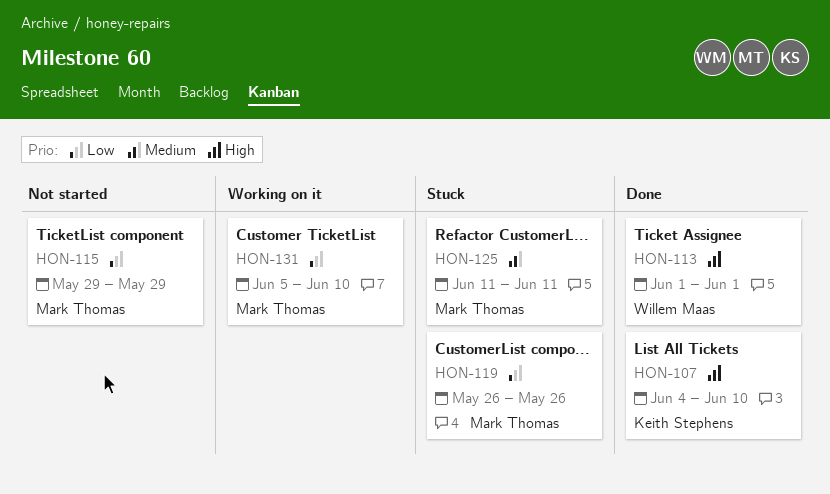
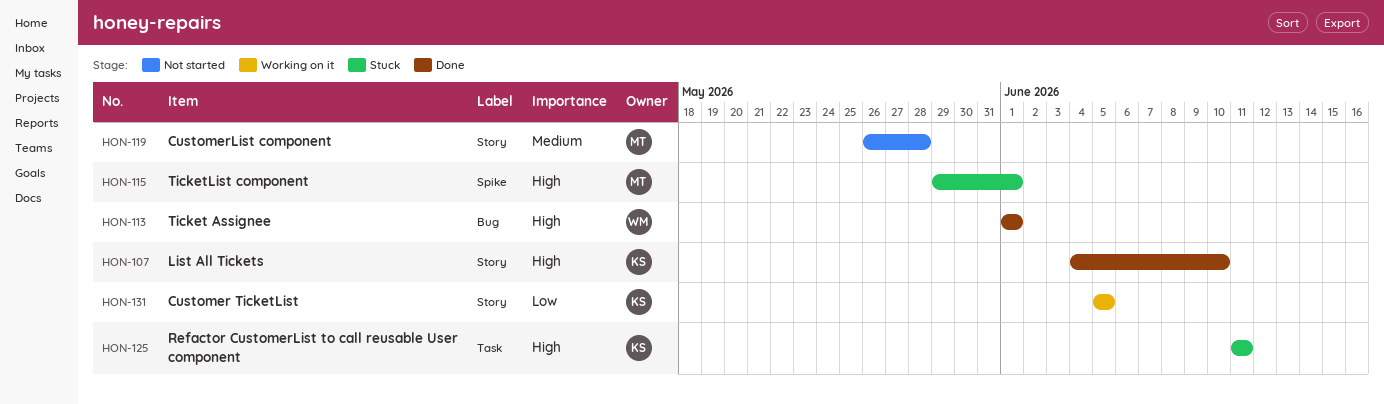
HON-115, status: Not started -> Stuck
HON-115, priority: Low -> High
HON-115, due: May 29 -> Jun 1
HON-119, status: Stuck -> Not started
HON-119, priority: Low -> Medium
HON-119, due: May 26 -> May 28
HON-125, owner: Mark Thomas -> Keith Stephens
HON-125, priority: Medium -> High
HON-131, owner: Mark Thomas -> Keith Stephens
HON-131, due: Jun 10 -> Jun 5

